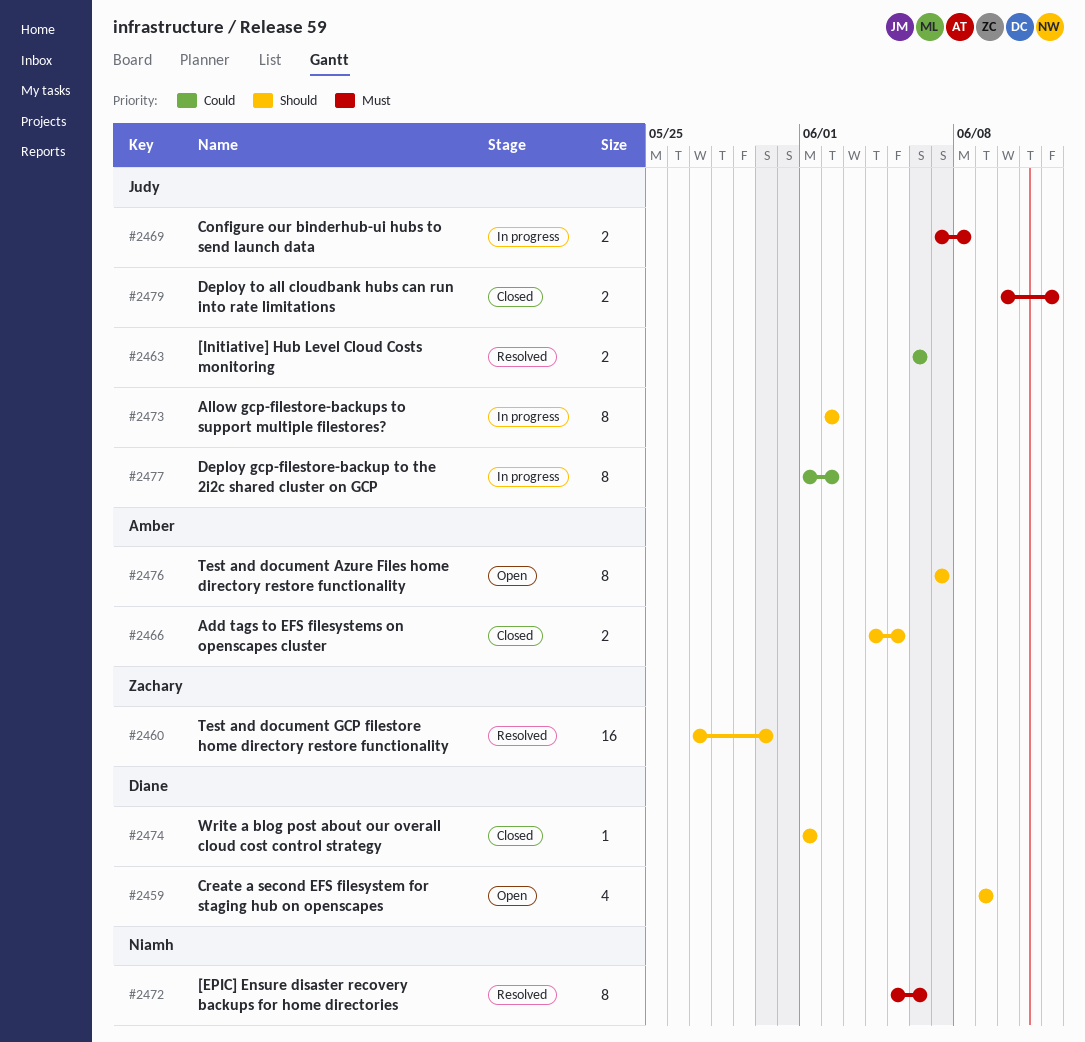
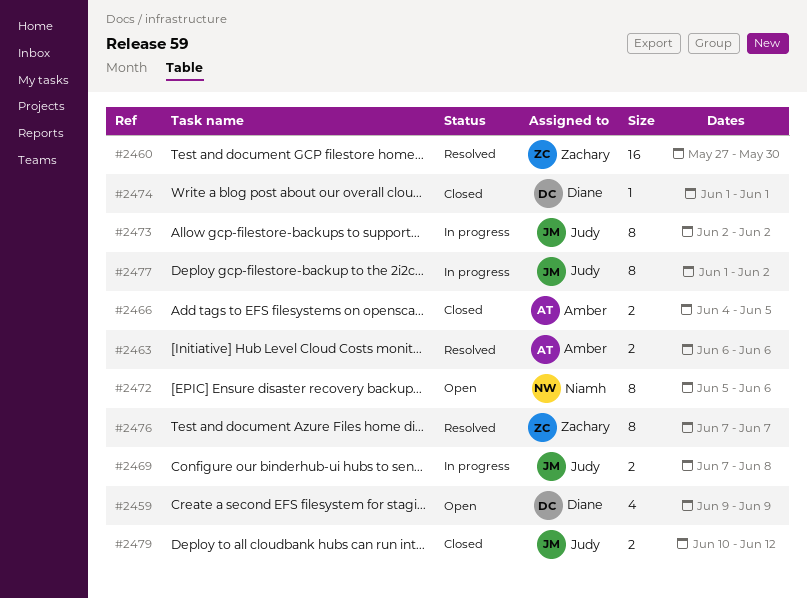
#2463, owner: Judy -> Amber
#2472, status: Resolved -> Open
#2476, status: Open -> Resolved
#2476, owner: Amber -> Zachary

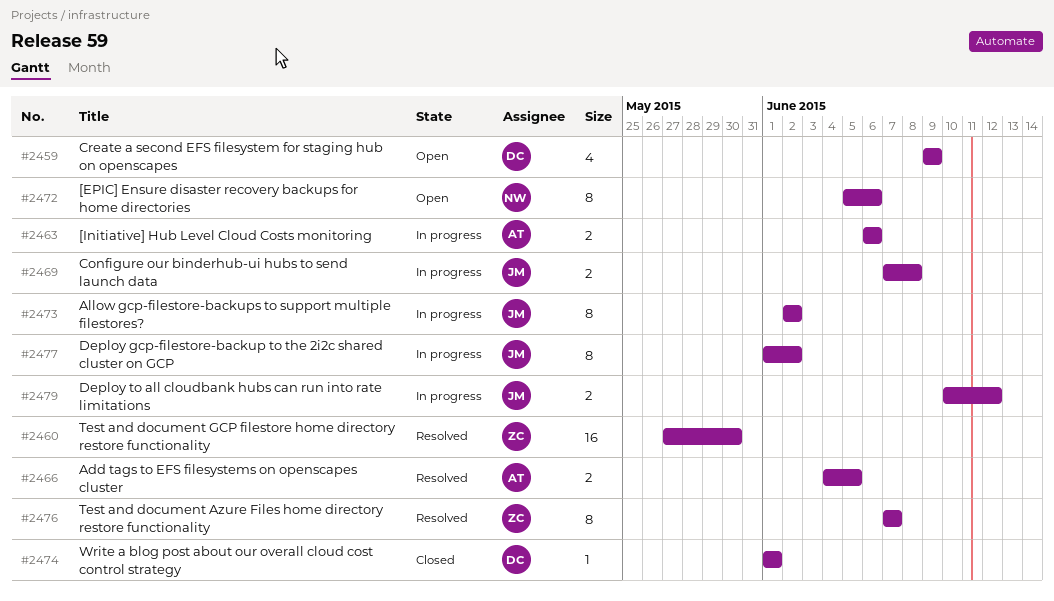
#2463, status: Resolved -> In progress
#2466, status: Closed -> Resolved
#2479, status: Closed -> In progress

